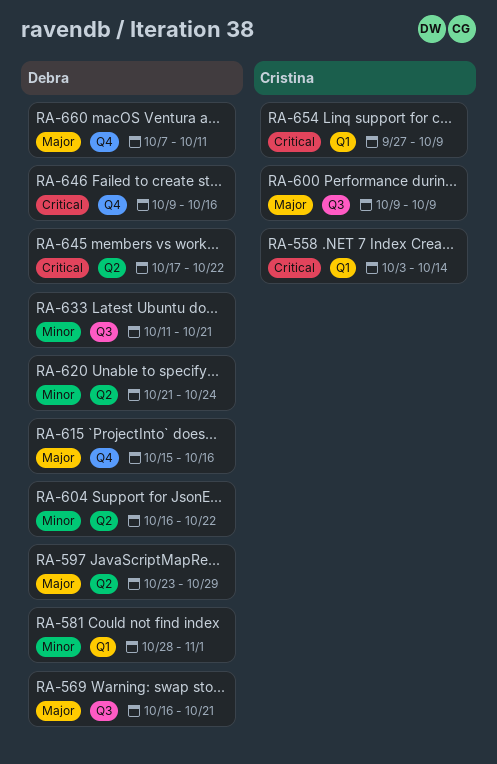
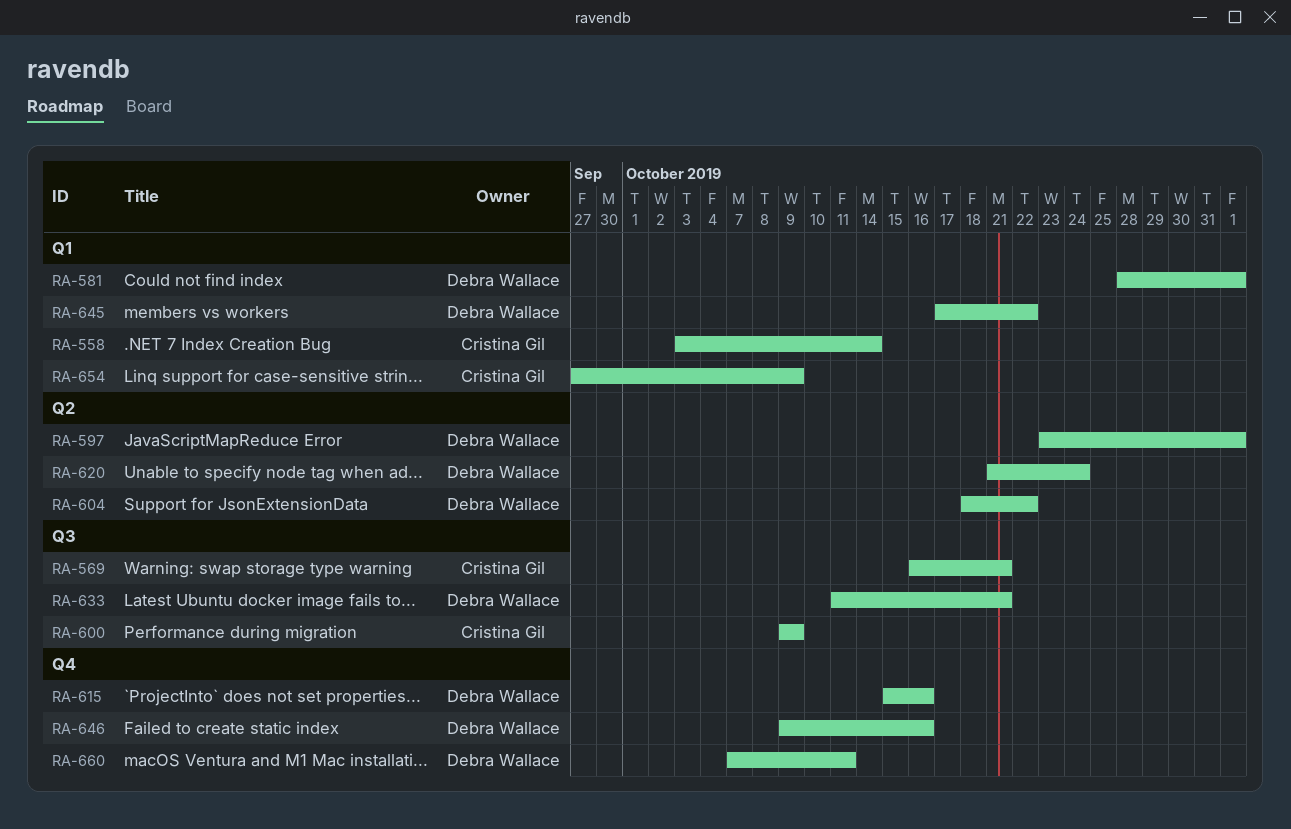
RA-569, owner: Debra Wallace -> Cristina Gil
RA-597, due: Oct 29 -> Nov 1
RA-604, start: Oct 16 -> Oct 18
RA-645, label: Q2 -> Q1

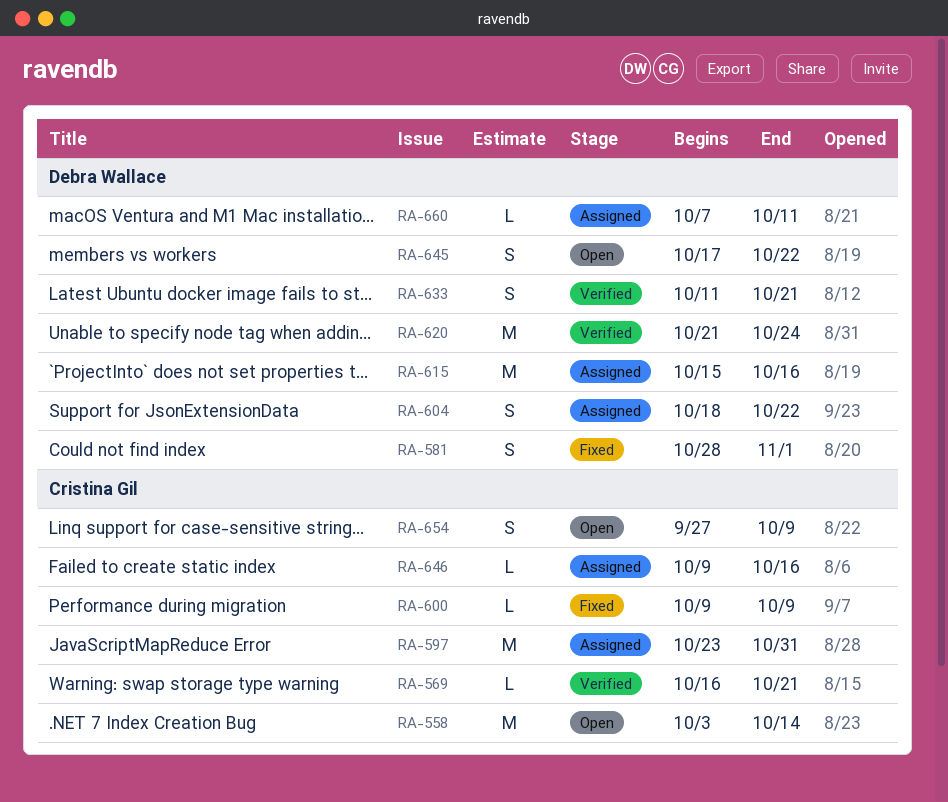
RA-597, owner: Debra Wallace -> Cristina Gil
RA-597, due: Nov 1 -> Oct 31
RA-646, owner: Debra Wallace -> Cristina Gil

